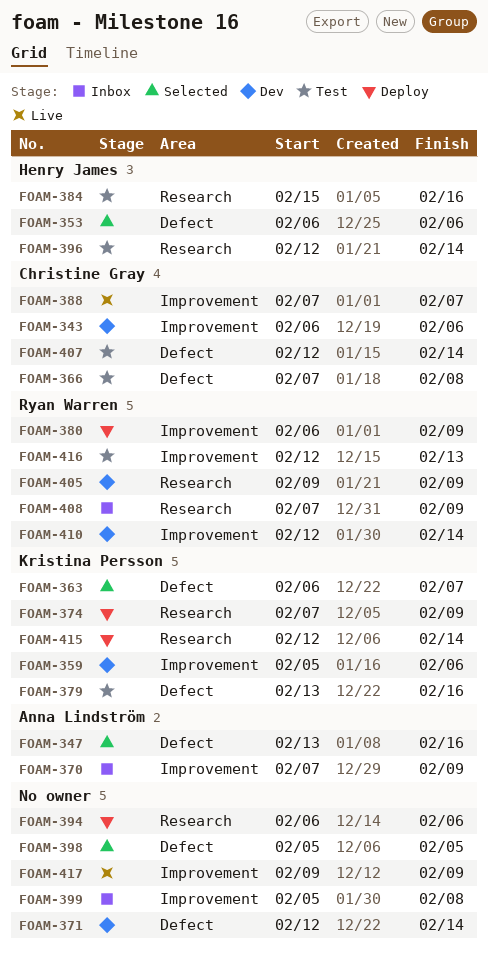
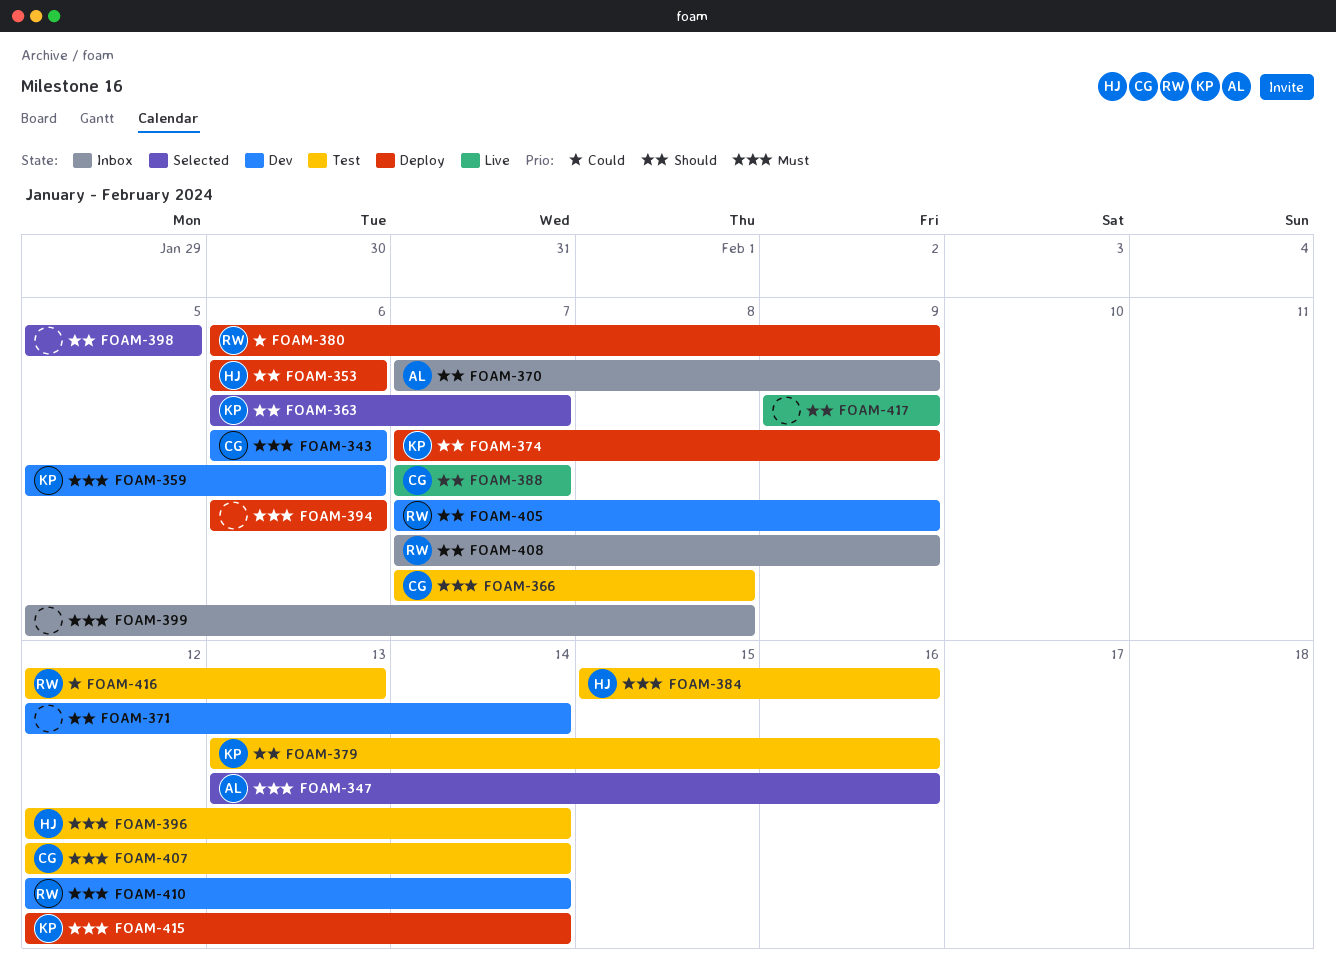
FOAM-353, status: Selected -> Deploy
FOAM-405, start: Feb 9 -> Feb 7

